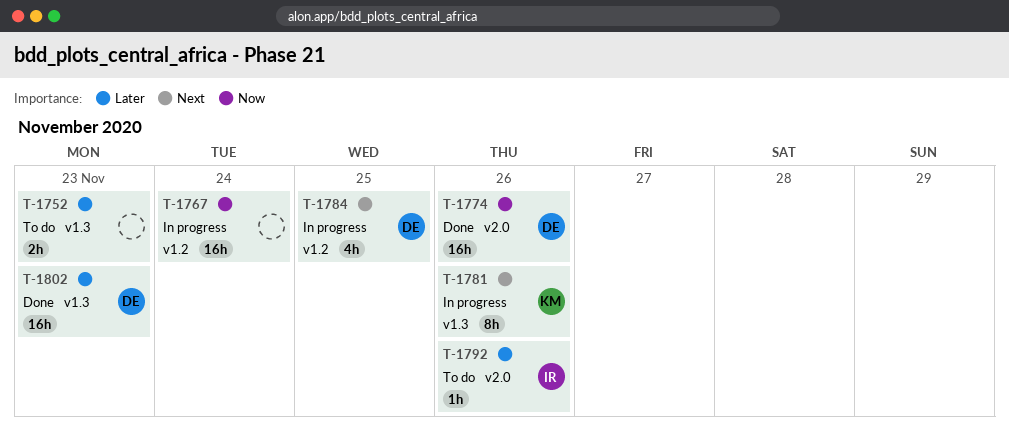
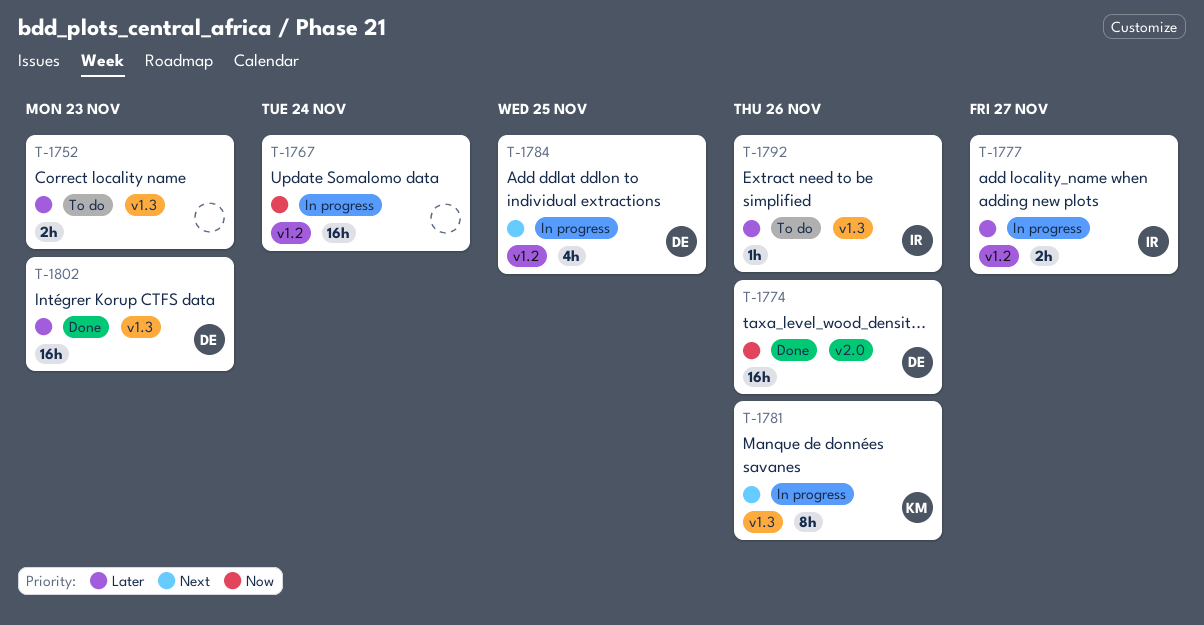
T-1777: none -> present
T-1792, label: v2.0 -> v1.3

